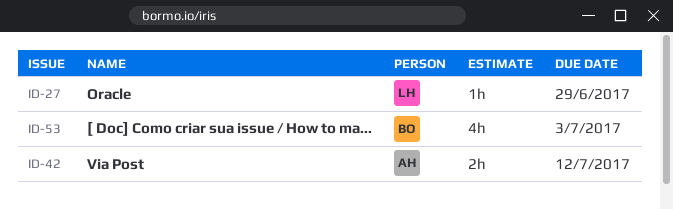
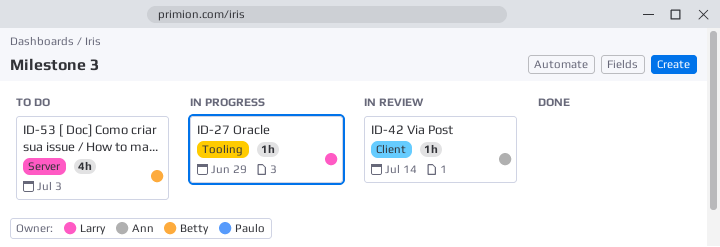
ID-42, estimate: 2h -> 1h
ID-42, due: Jul 12 -> Jul 14

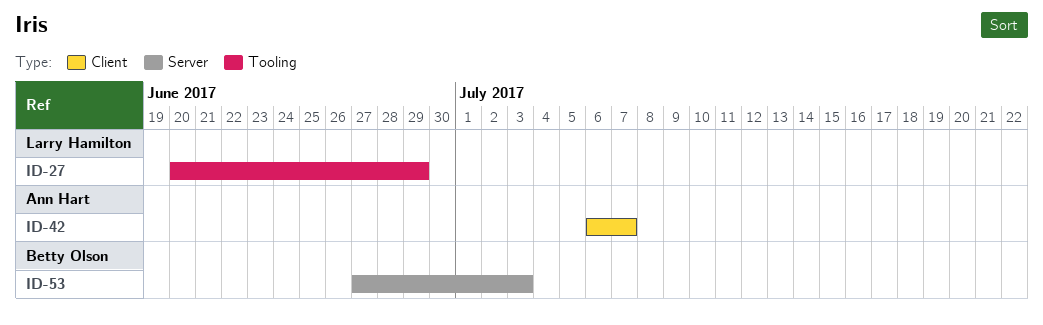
ID-42, due: Jul 14 -> Jul 7

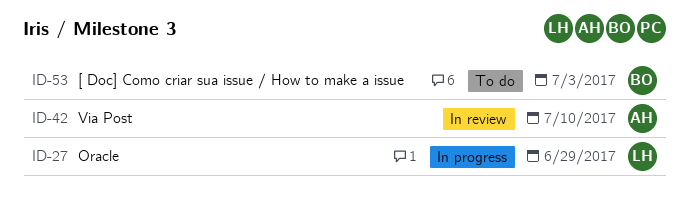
ID-42, due: Jul 7 -> Jul 10

